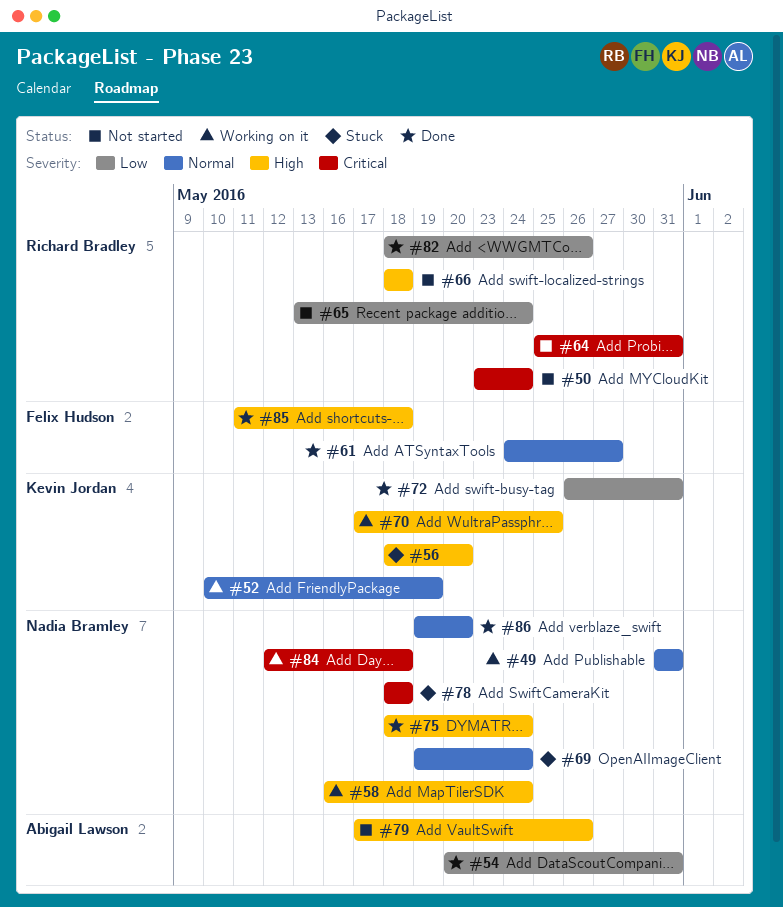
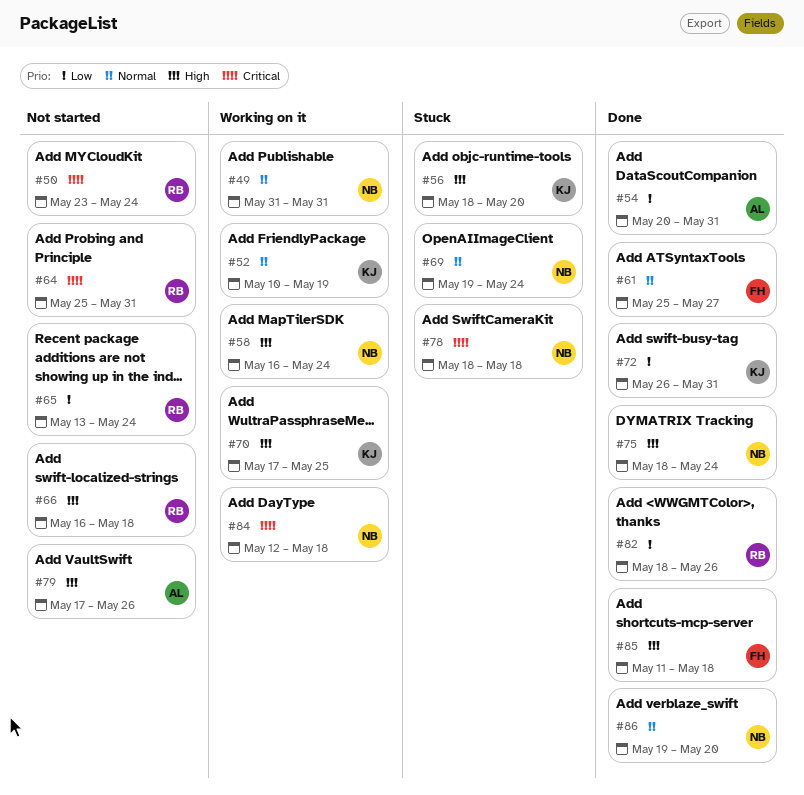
#61, start: May 24 -> May 25
#66, start: May 18 -> May 16

